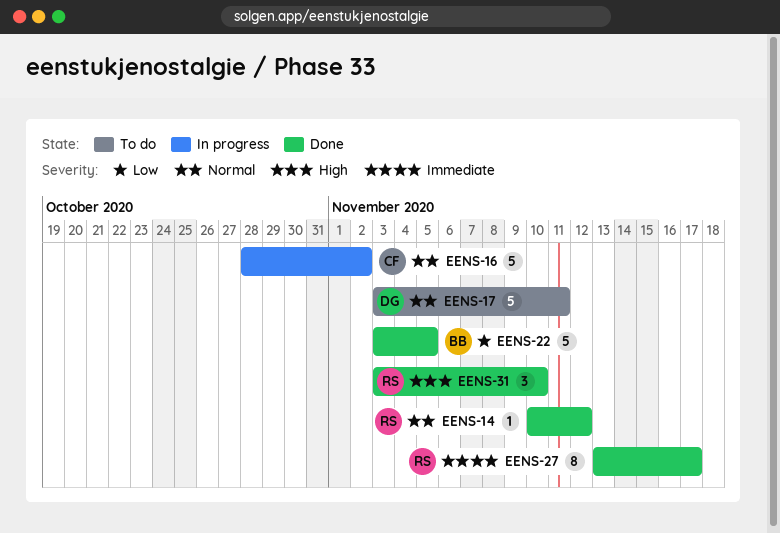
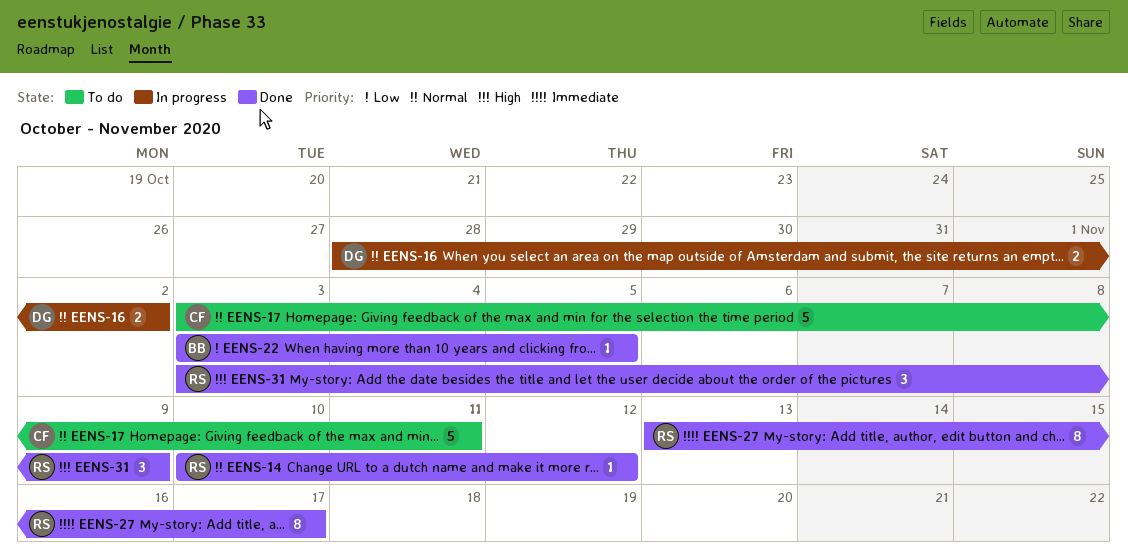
EENS-16, owner: CF -> DG
EENS-16, estimate: 5 -> 2
EENS-17, owner: DG -> CF
EENS-22, estimate: 5 -> 1
EENS-31, due: Nov 10 -> Nov 9

